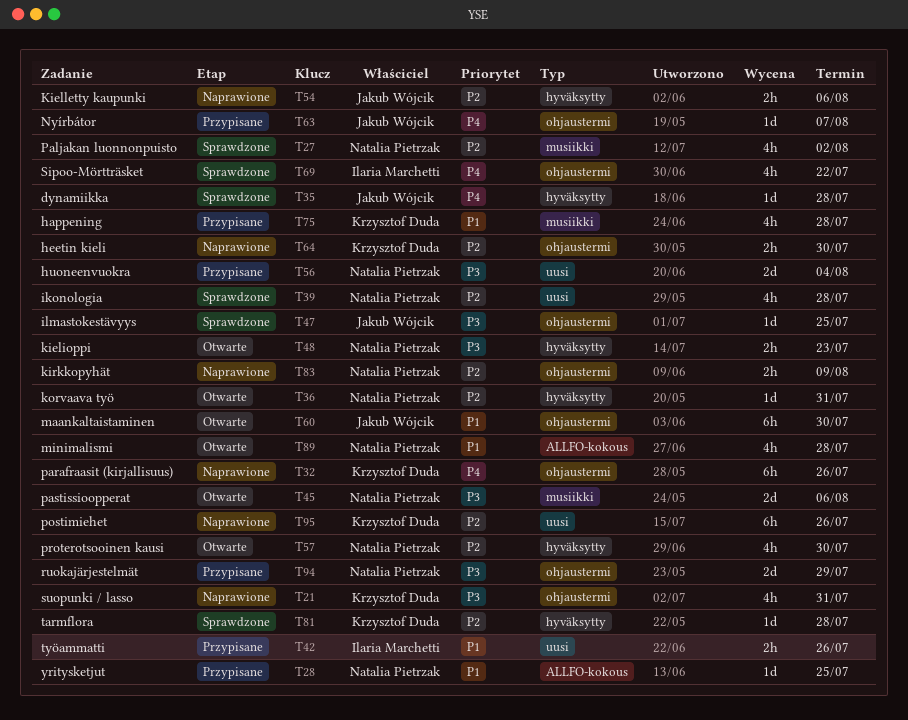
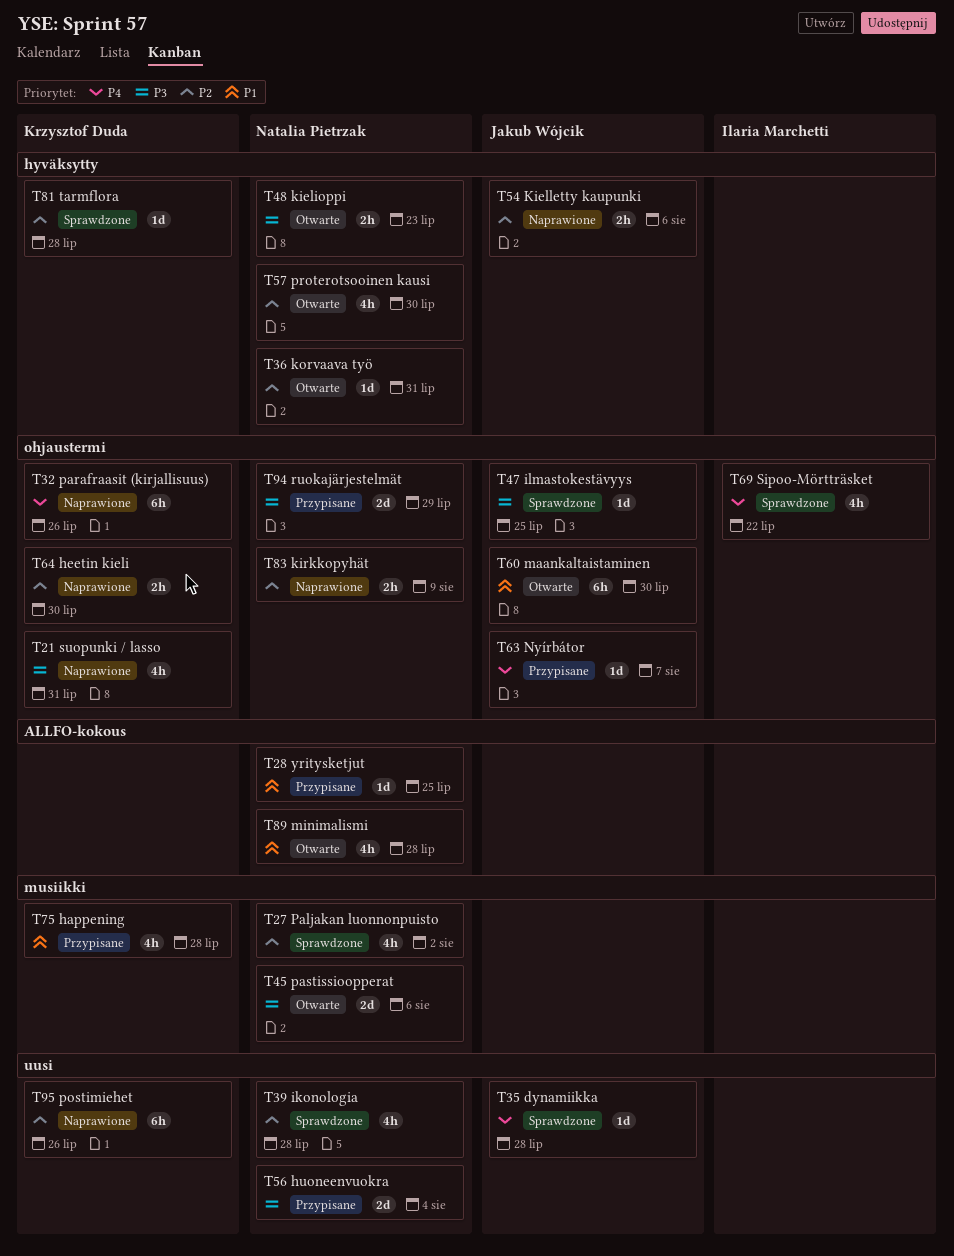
T35, label: hyväksytty -> uusi
T42: present -> none

